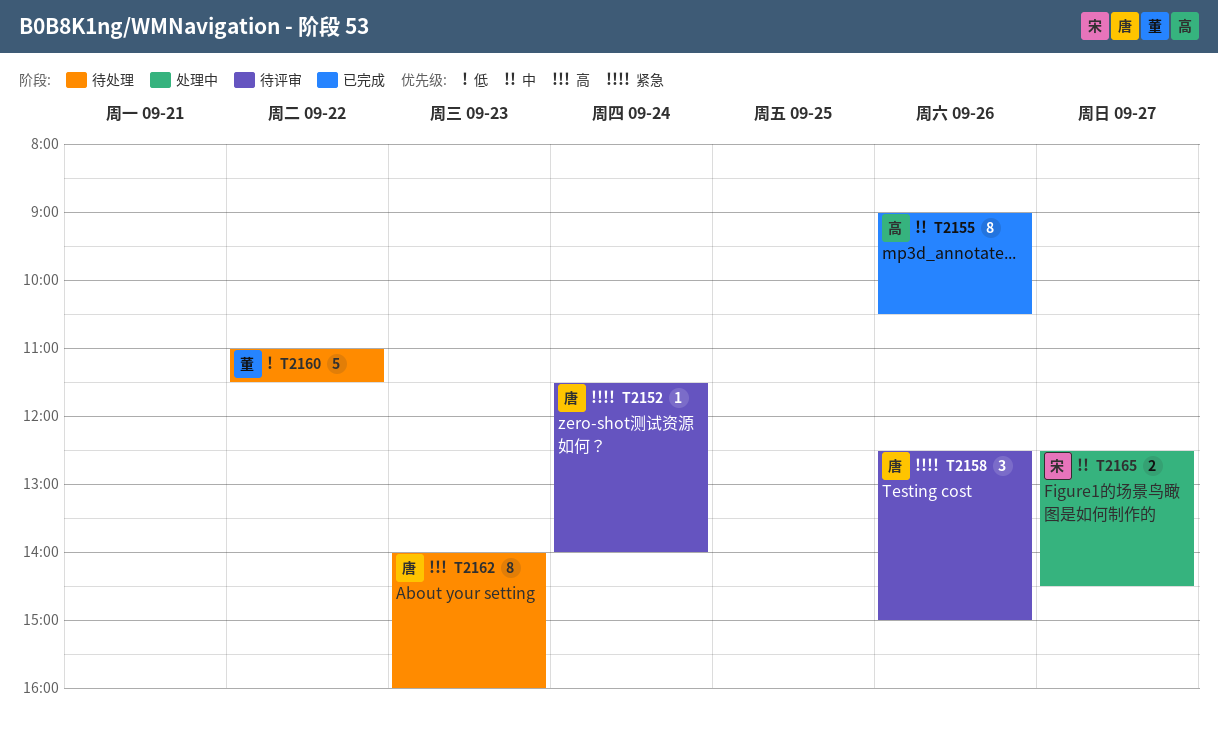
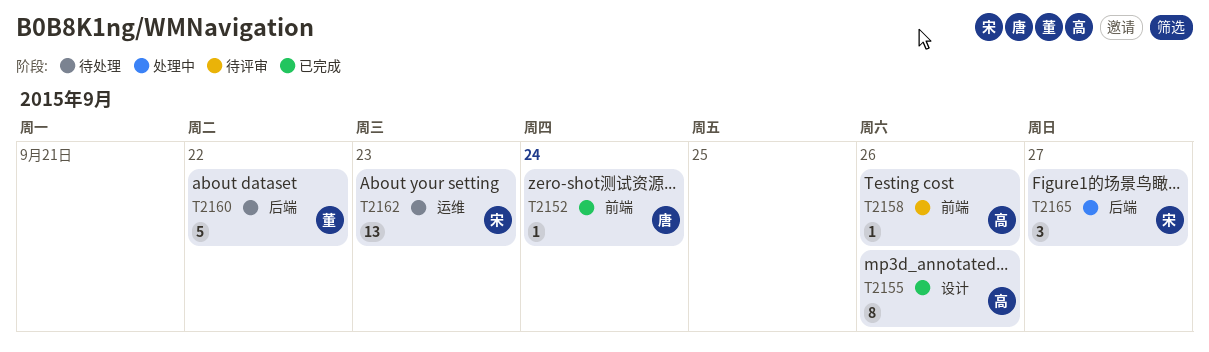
T2152, status: 待评审 -> 已完成
T2158, owner: 唐 -> 高
T2158, estimate: 3 -> 1
T2162, owner: 唐 -> 宋
T2162, estimate: 8 -> 13
T2165, estimate: 2 -> 3

